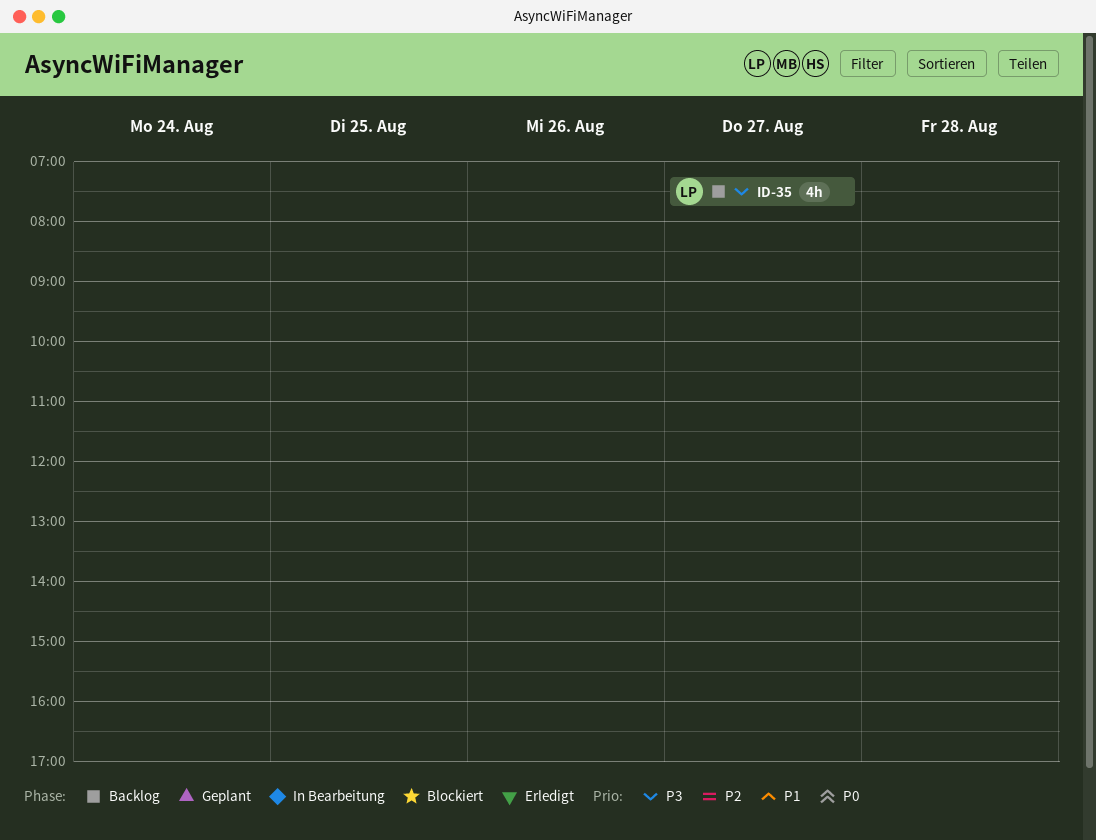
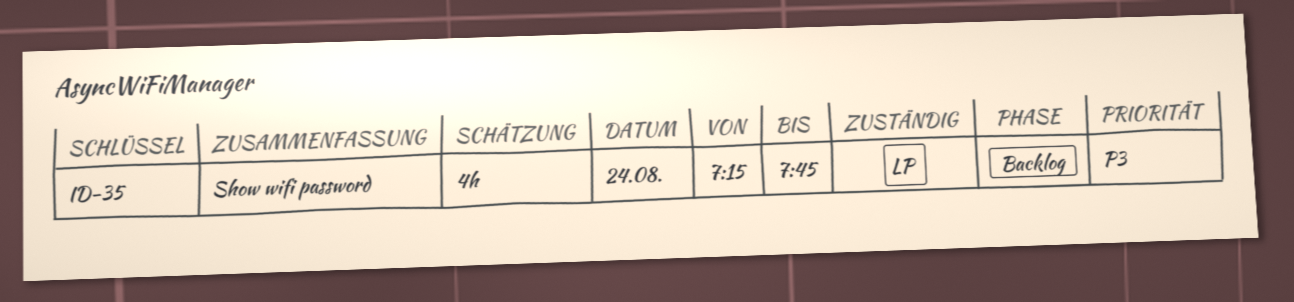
ID-35, day: Aug 27 -> Aug 24

